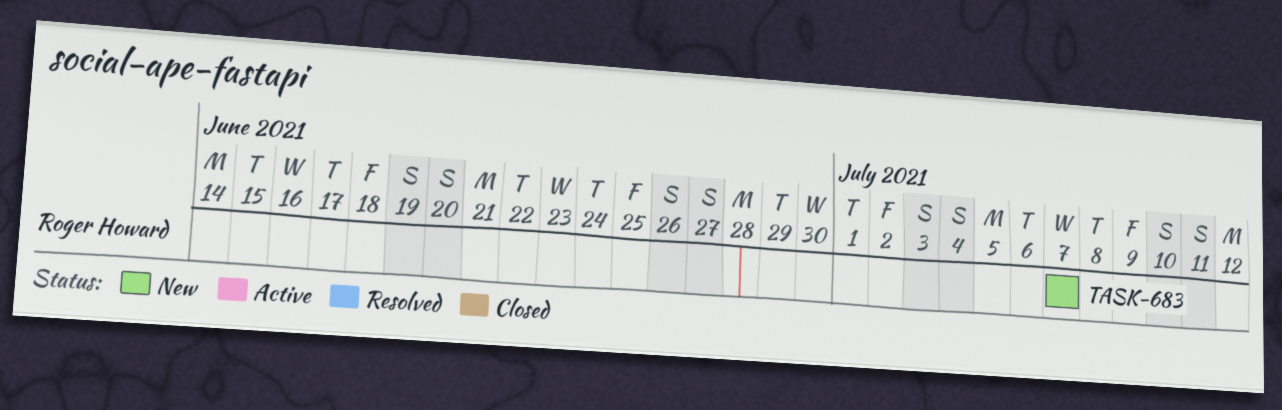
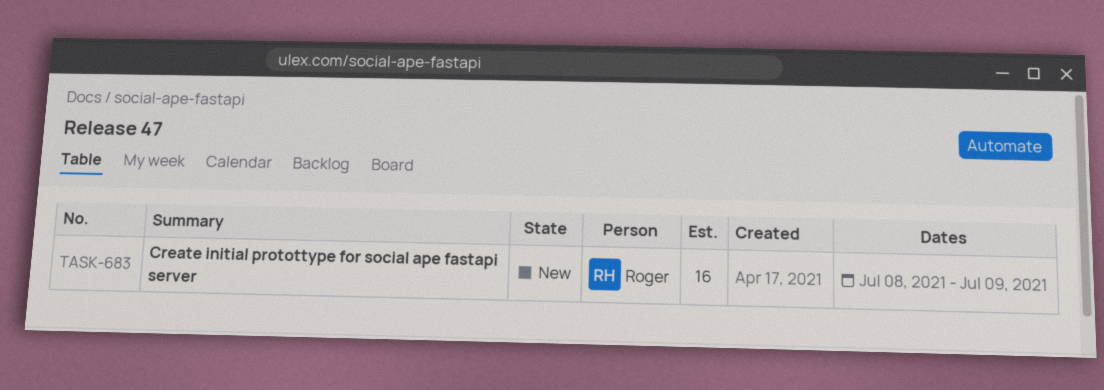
TASK-683, start: Jul 7 -> Jul 8
TASK-683, due: Jul 7 -> Jul 9

